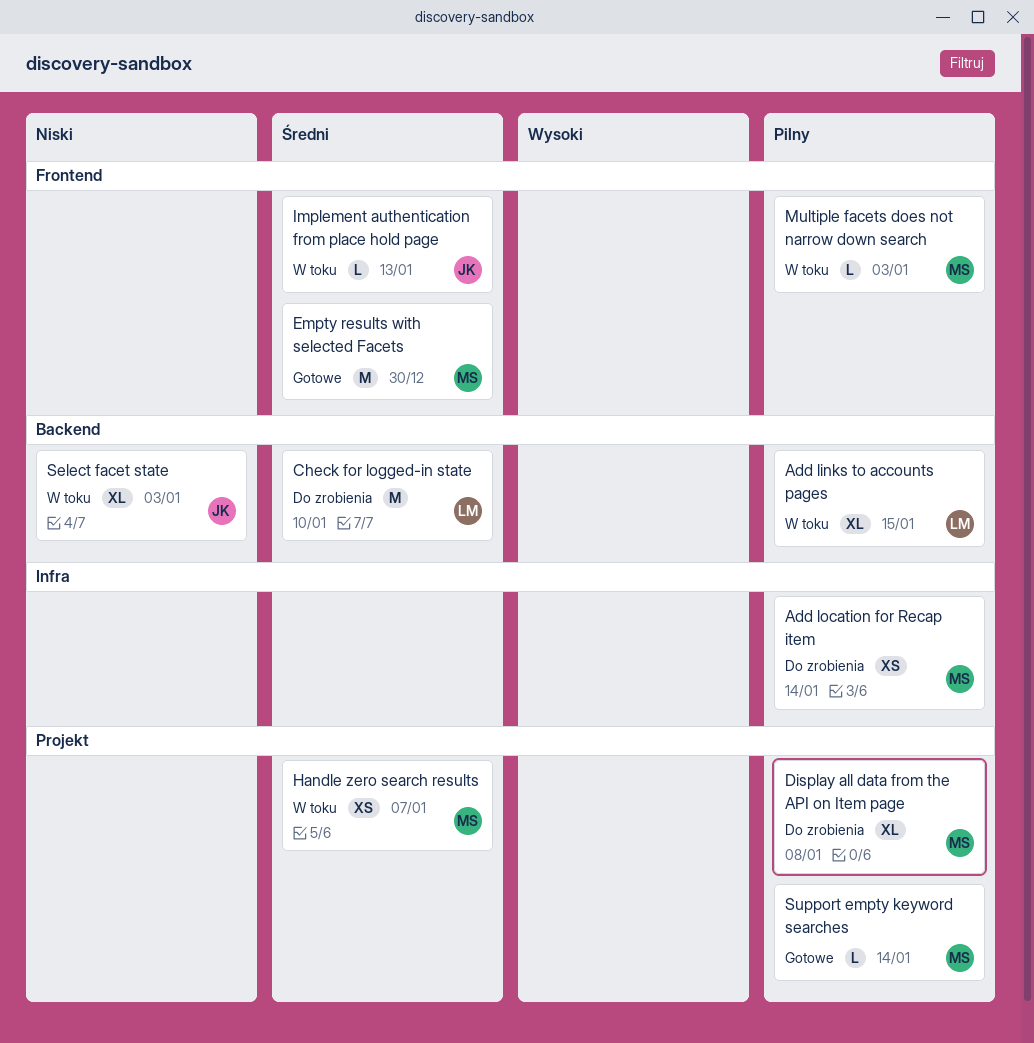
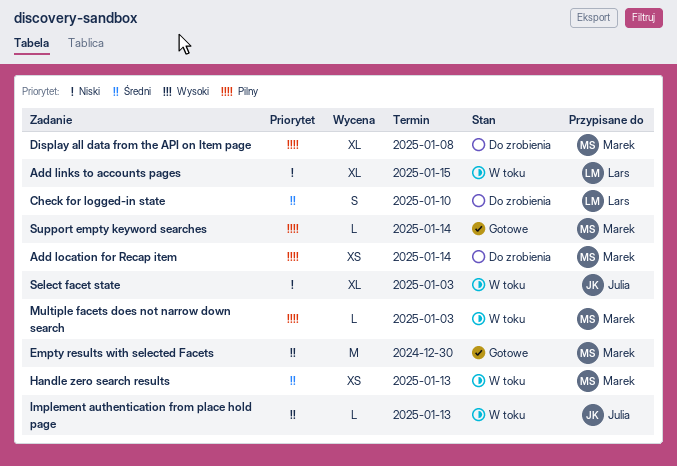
Add links to accounts pages, priority: Pilny -> Niski
Check for logged-in state, estimate: M -> S
Handle zero search results, due: Jan 7 -> Jan 13

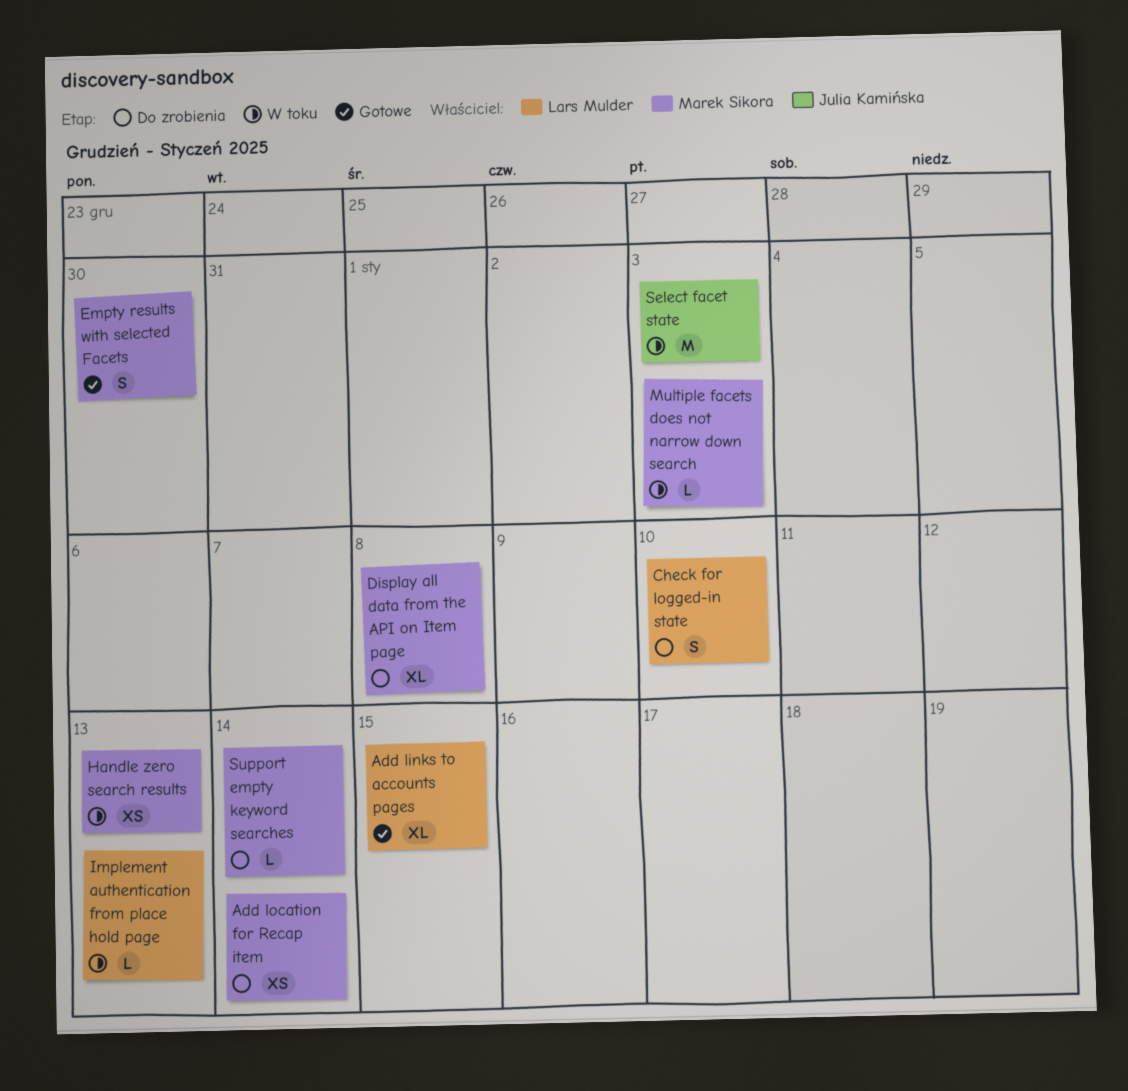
Add links to accounts pages, status: W toku -> Gotowe
Empty results with selected Facets, estimate: M -> S
Implement authentication from place hold page, owner: Julia Kamińska -> Lars Mulder
Select facet state, estimate: XL -> M
Support empty keyword searches, status: Gotowe -> Do zrobienia

